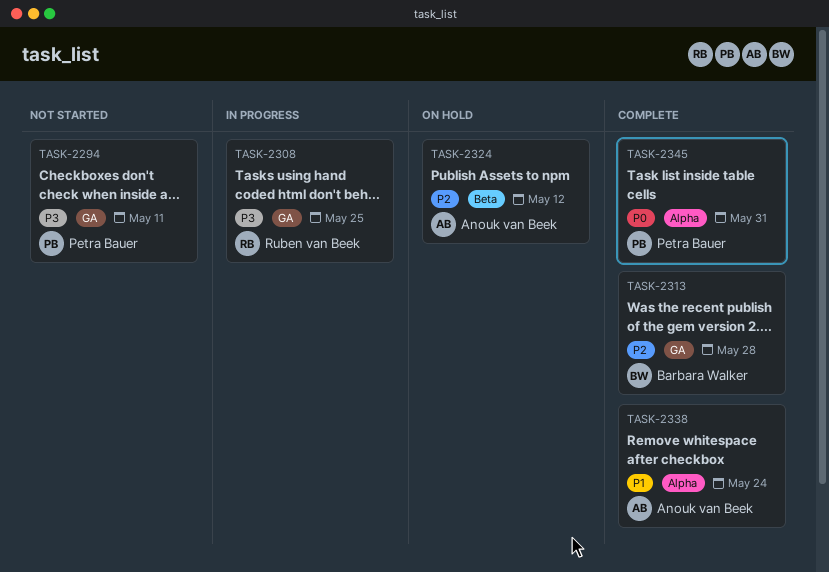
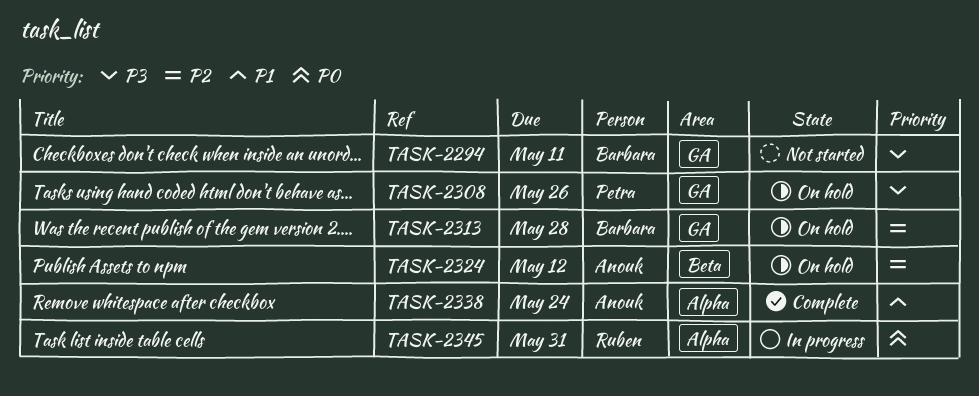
TASK-2294, owner: Petra Bauer -> Barbara Walker
TASK-2308, status: In progress -> On hold
TASK-2308, owner: Ruben van Beek -> Petra Bauer
TASK-2308, due: May 25 -> May 26
TASK-2313, status: Complete -> On hold
TASK-2345, status: Complete -> In progress
TASK-2345, owner: Petra Bauer -> Ruben van Beek

